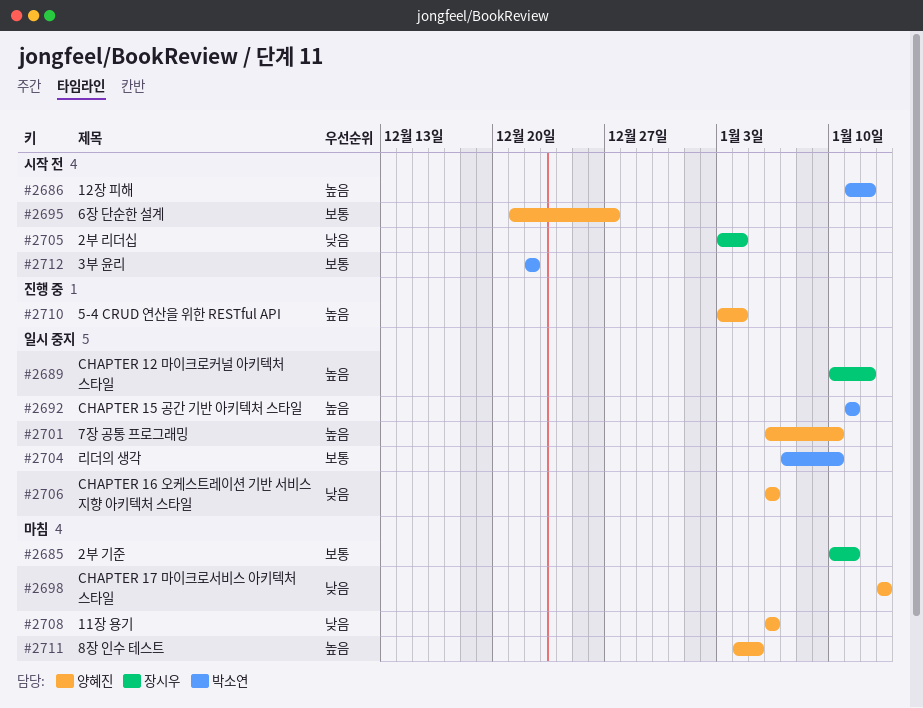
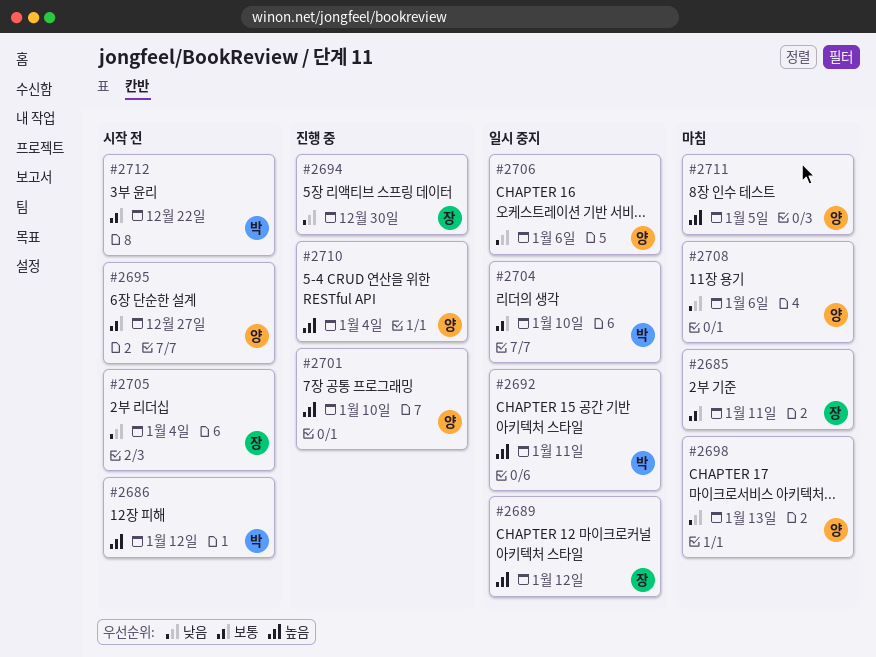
#2694: none -> present
#2701, status: 일시 중지 -> 진행 중

